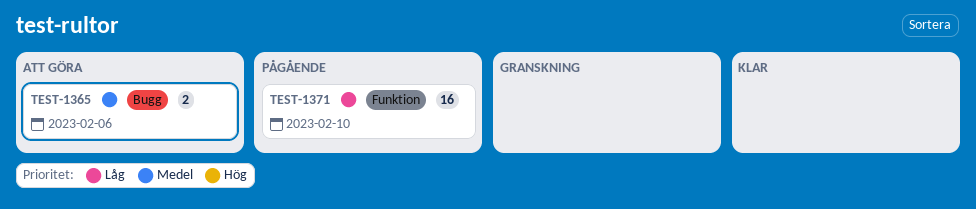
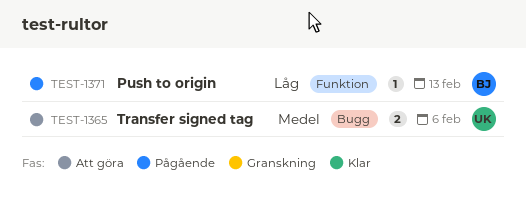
TEST-1371, estimate: 16 -> 1
TEST-1371, due: Feb 10 -> Feb 13

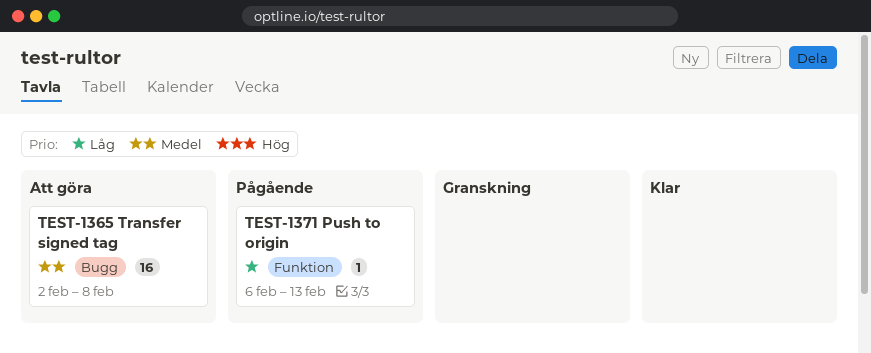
TEST-1365, estimate: 2 -> 16
TEST-1365, due: Feb 6 -> Feb 8

